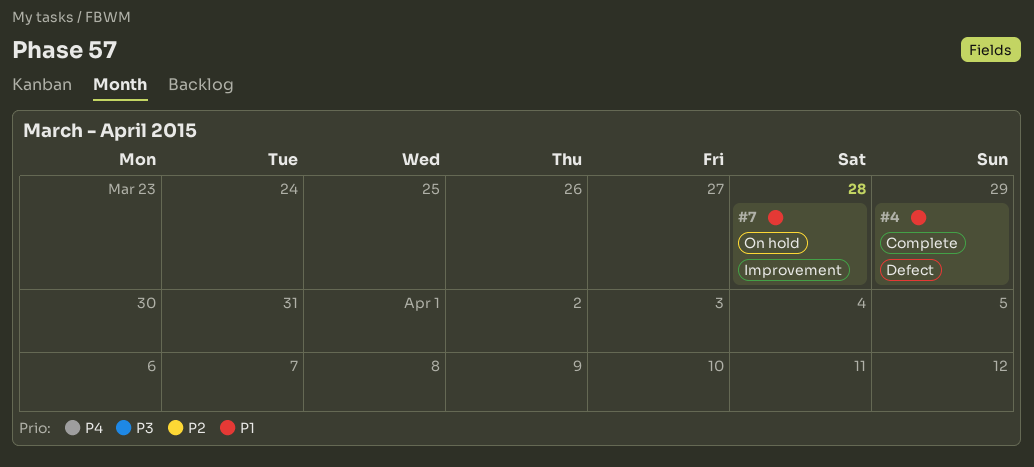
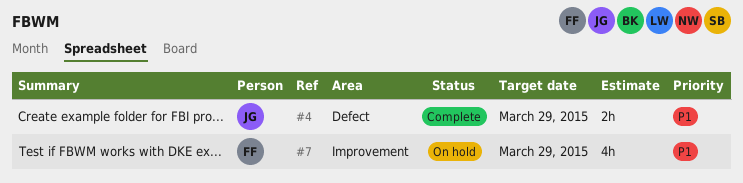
#7, due: Mar 28 -> Mar 29

